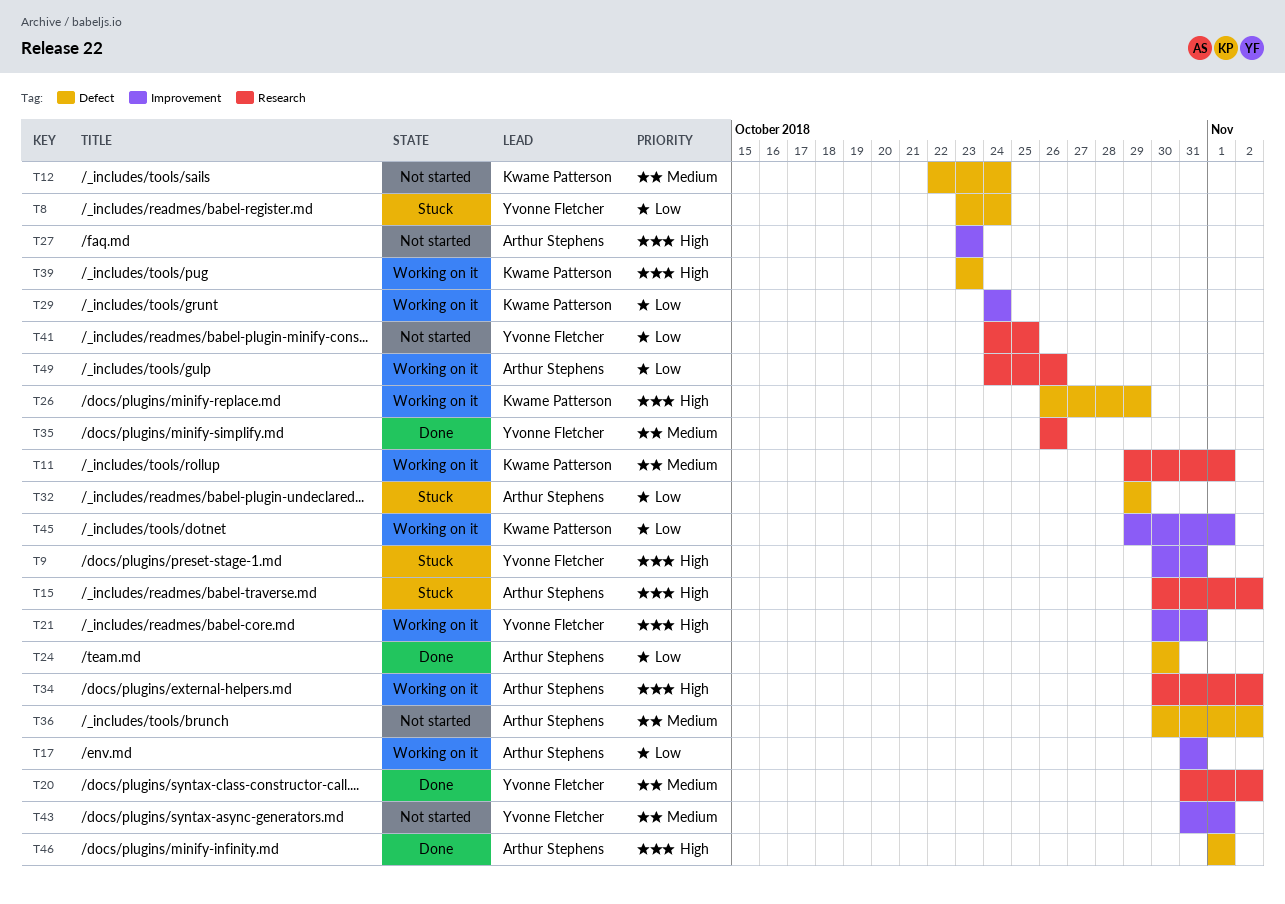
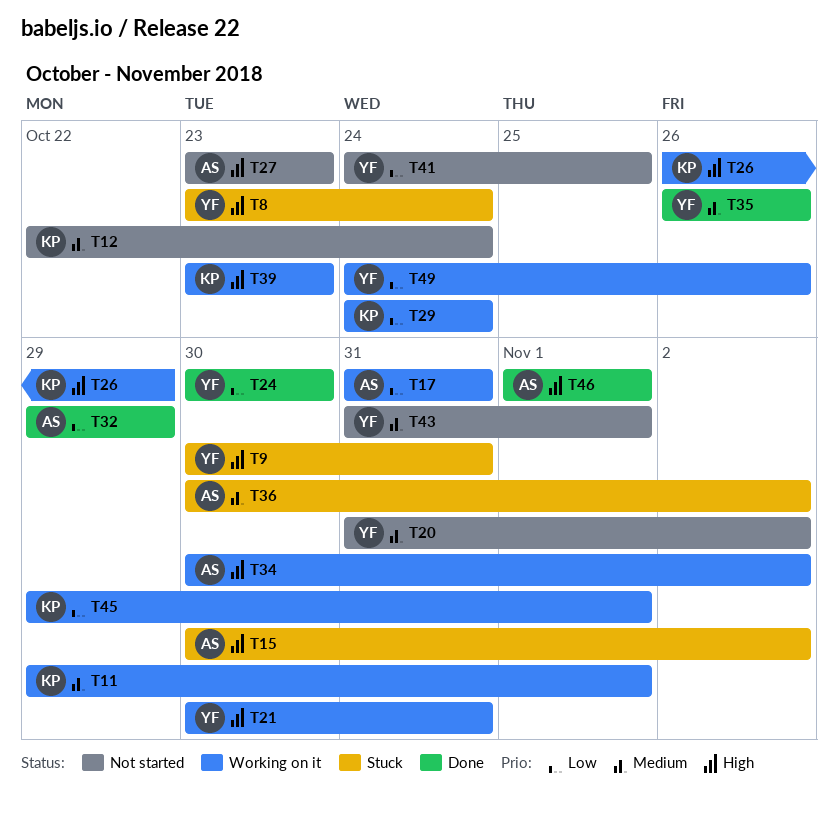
T8, priority: Low -> High
T20, status: Done -> Not started
T24, owner: Arthur Stephens -> Yvonne Fletcher
T32, status: Stuck -> Done
T36, status: Not started -> Stuck
T49, owner: Arthur Stephens -> Yvonne Fletcher

